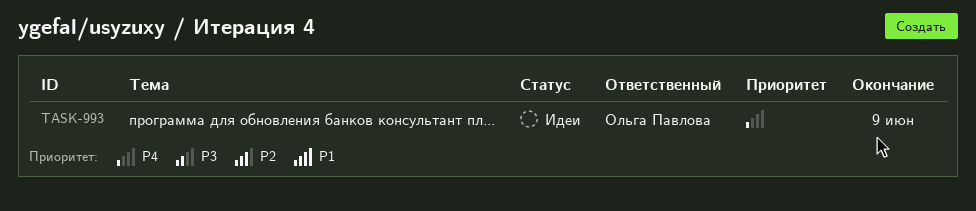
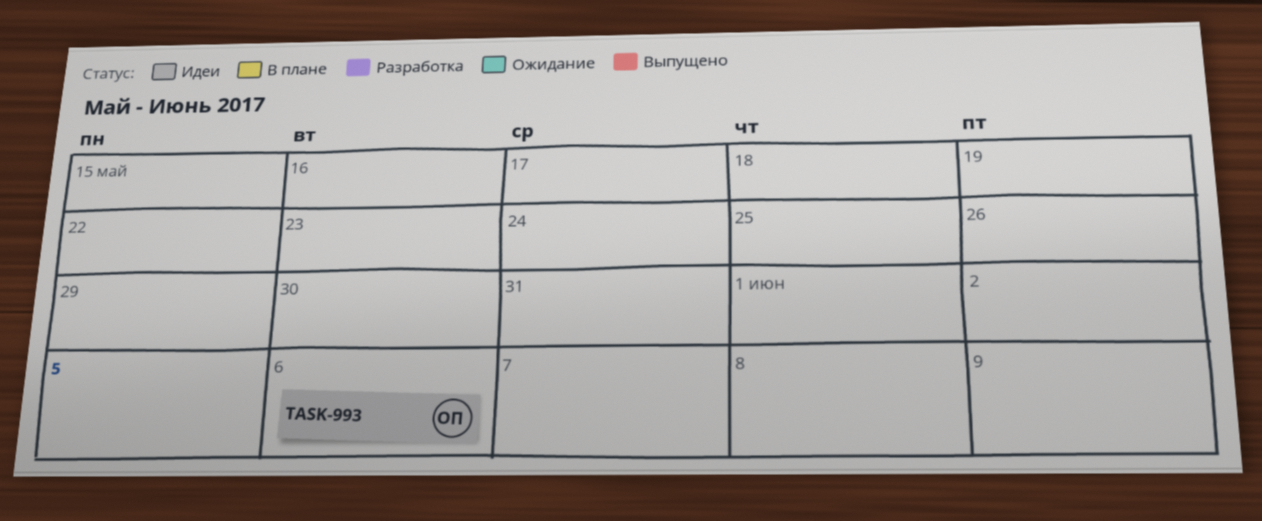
TASK-993, due: Jun 9 -> Jun 6

